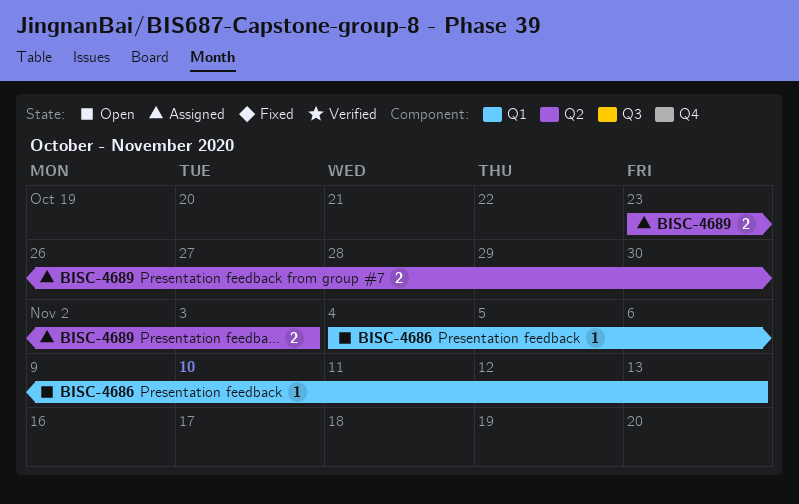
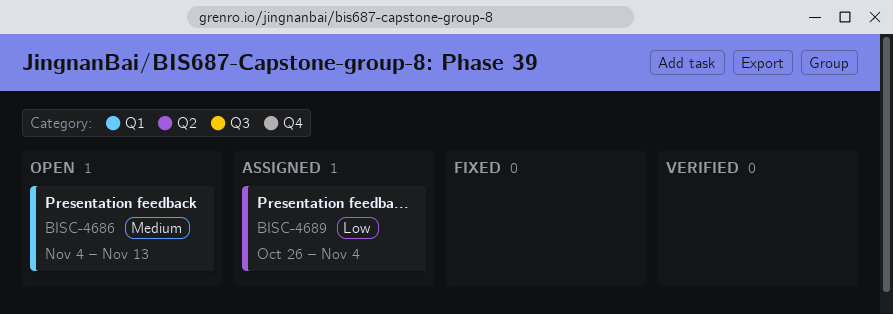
BISC-4689, start: Oct 23 -> Oct 26
BISC-4689, due: Nov 3 -> Nov 4

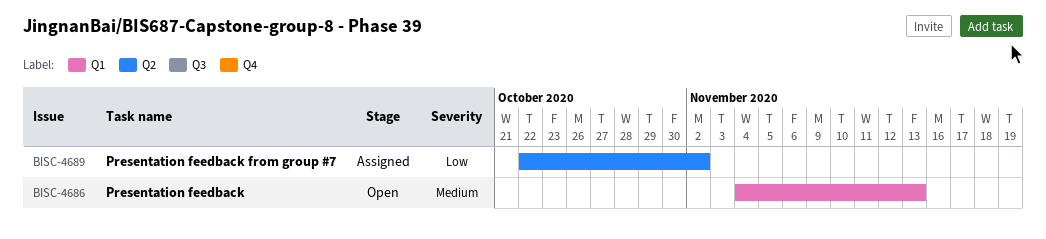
BISC-4689, start: Oct 26 -> Oct 22
BISC-4689, due: Nov 4 -> Nov 2

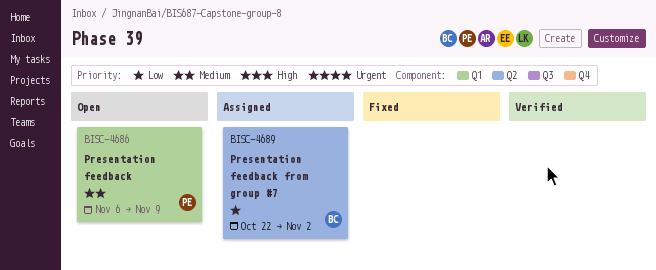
BISC-4686, start: Nov 4 -> Nov 6
BISC-4686, due: Nov 13 -> Nov 9

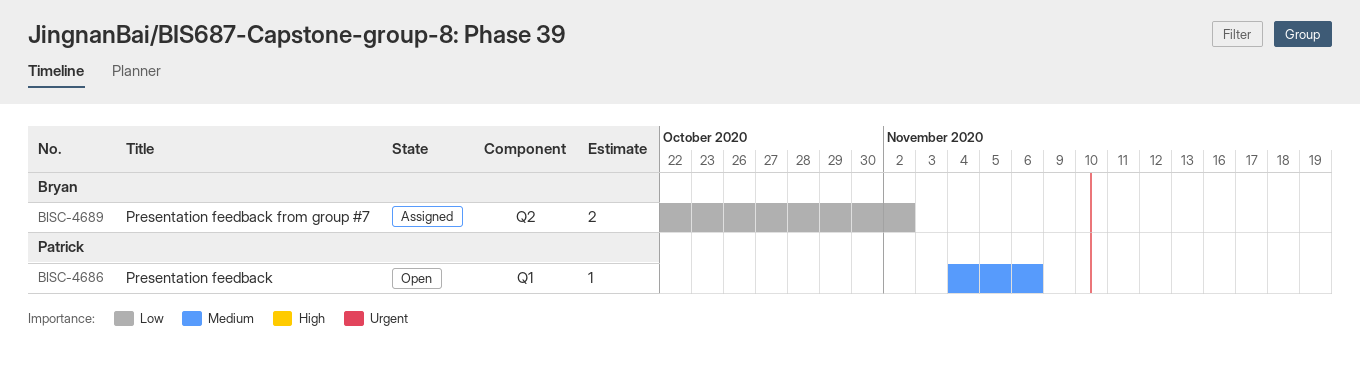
BISC-4686, start: Nov 6 -> Nov 4
BISC-4686, due: Nov 9 -> Nov 6

